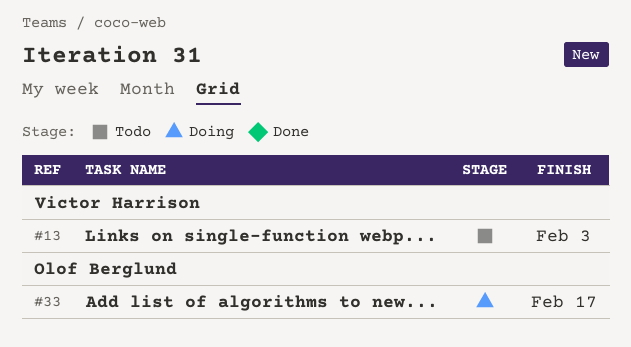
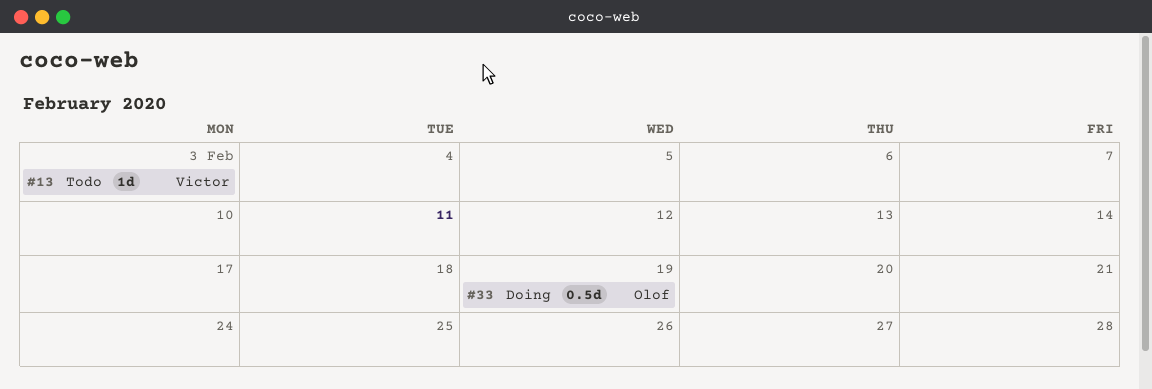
#33, due: Feb 17 -> Feb 19

